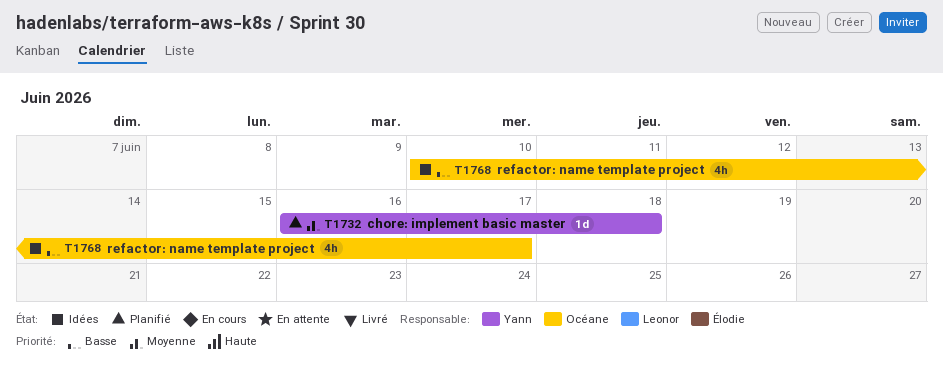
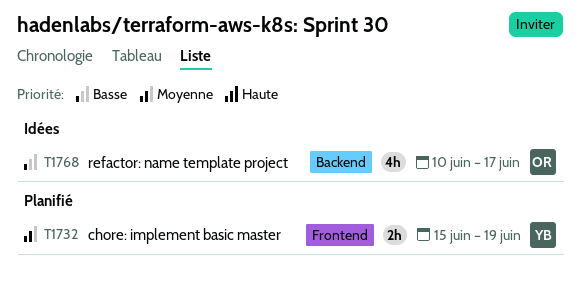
T1732, estimate: 1d -> 2h
T1732, start: Jun 16 -> Jun 15
T1732, due: Jun 18 -> Jun 19

